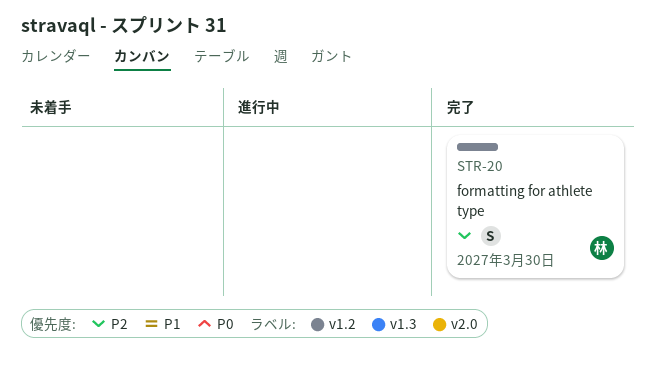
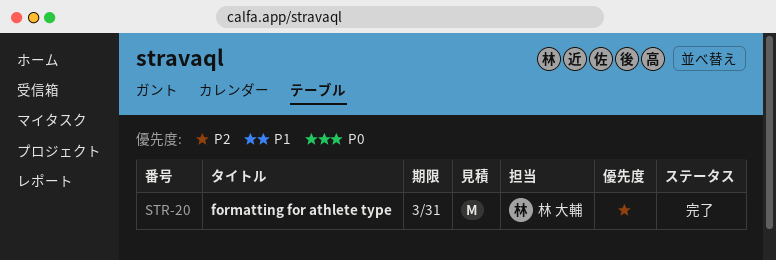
STR-20, estimate: S -> M
STR-20, due: Mar 30 -> Mar 31

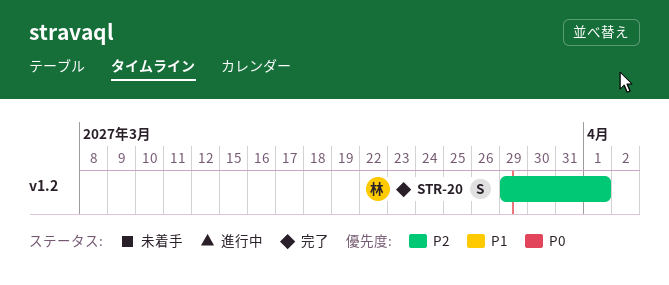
STR-20, estimate: M -> S
STR-20, due: Mar 31 -> Apr 1

